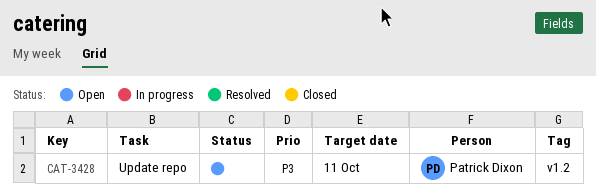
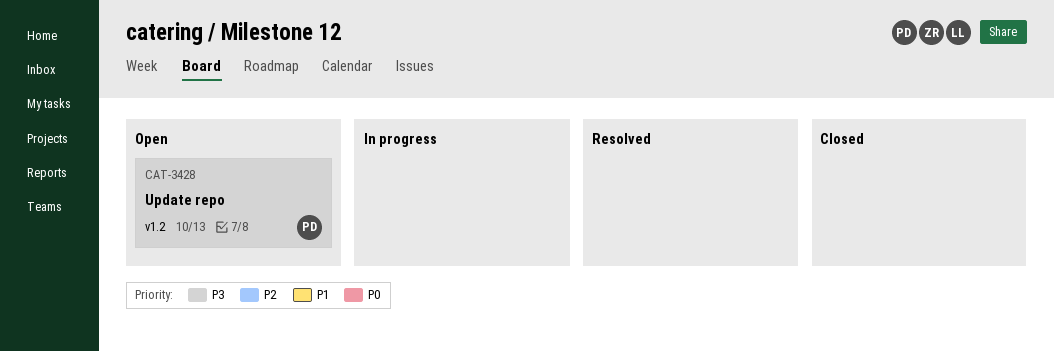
CAT-3428, due: Oct 11 -> Oct 13

